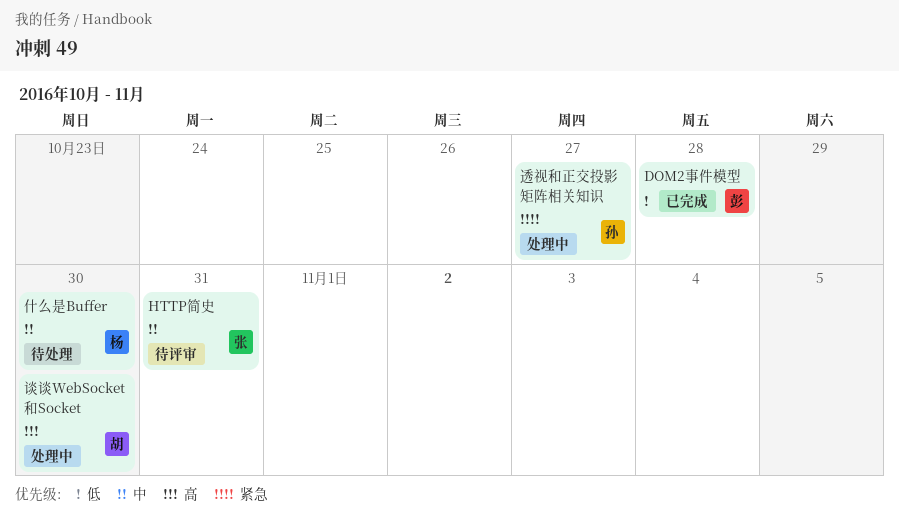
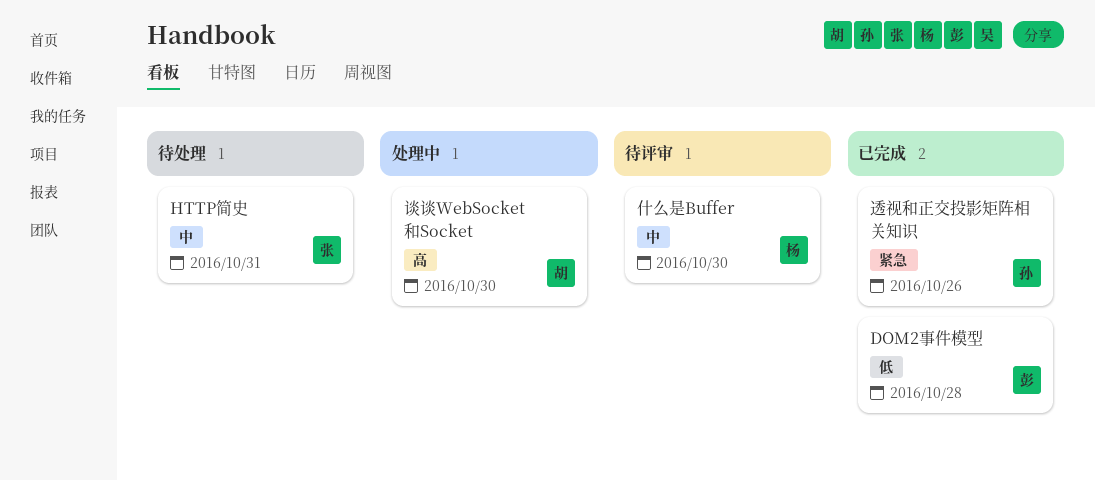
HTTP简史, status: 待评审 -> 待处理
什么是Buffer, status: 待处理 -> 待评审
透视和正交投影矩阵相关知识, status: 处理中 -> 已完成
透视和正交投影矩阵相关知识, due: Oct 27 -> Oct 26

